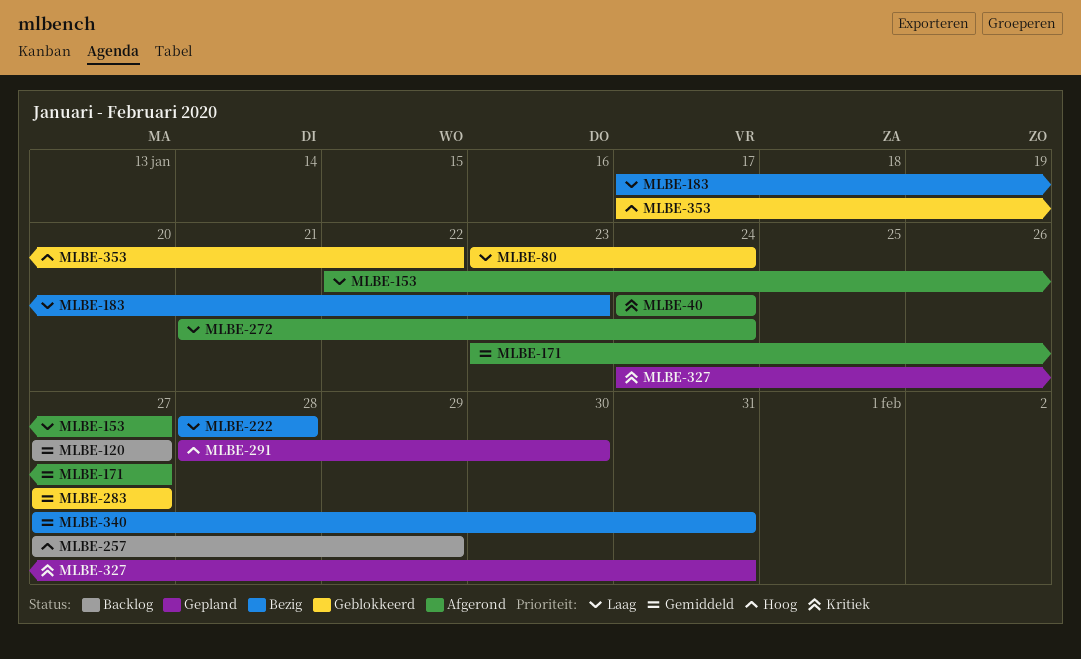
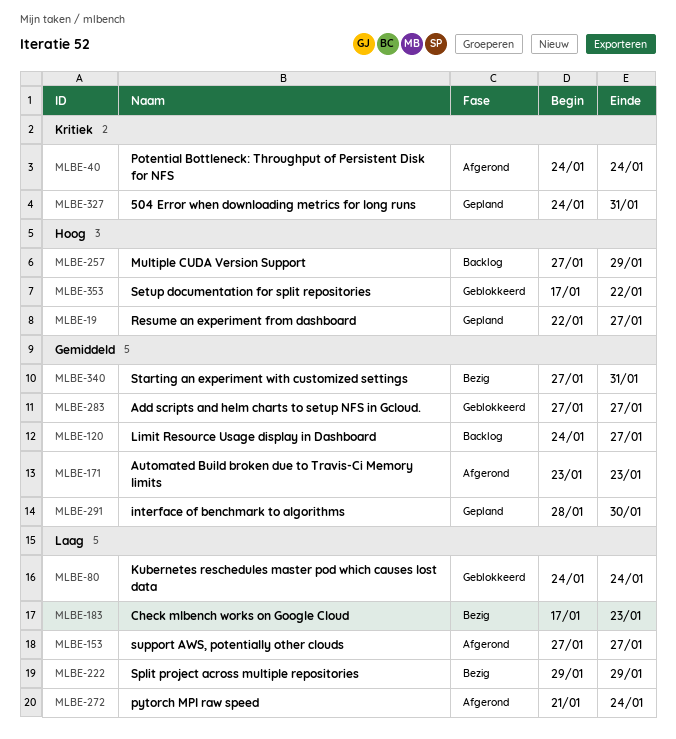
MLBE-19: none -> present
MLBE-80, start: Jan 23 -> Jan 24
MLBE-120, start: Jan 27 -> Jan 24
MLBE-153, start: Jan 22 -> Jan 27
MLBE-171, due: Jan 27 -> Jan 23
MLBE-222, start: Jan 28 -> Jan 29
MLBE-222, due: Jan 28 -> Jan 29
MLBE-291, priority: Hoog -> Gemiddeld

